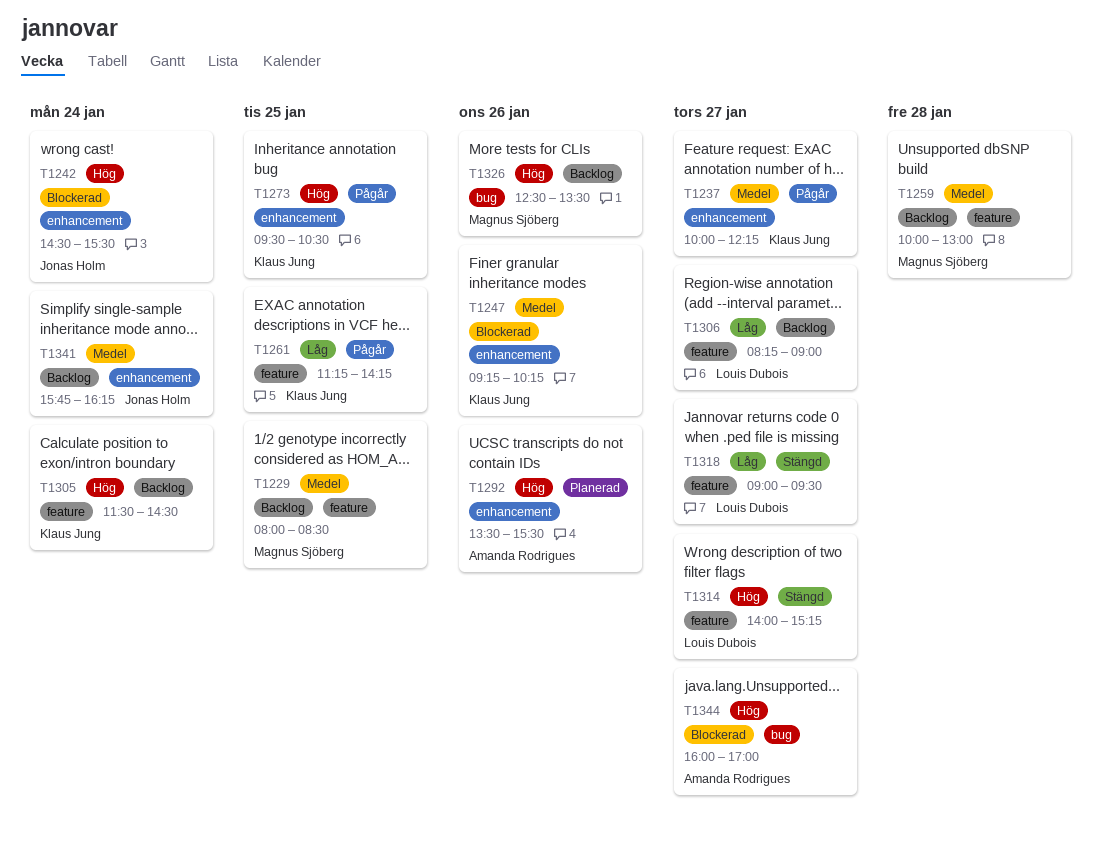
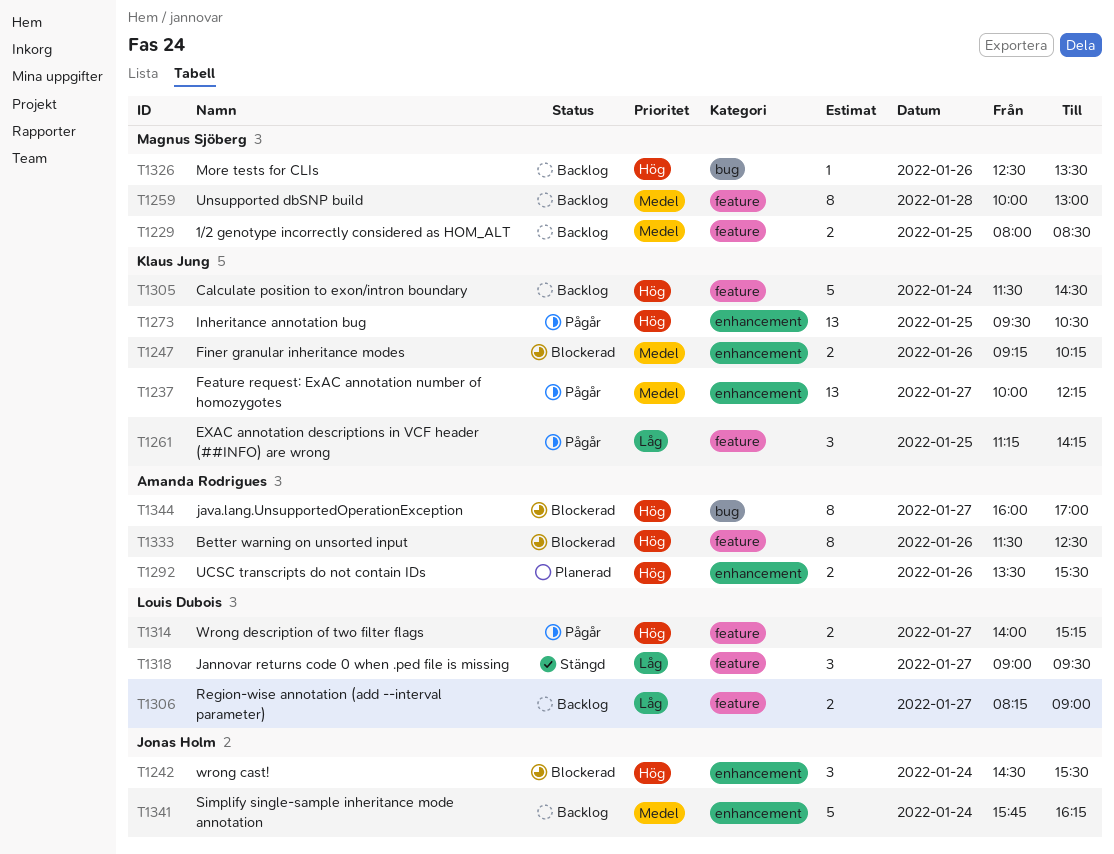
T1314, status: Stängd -> Pågår
T1333: none -> present

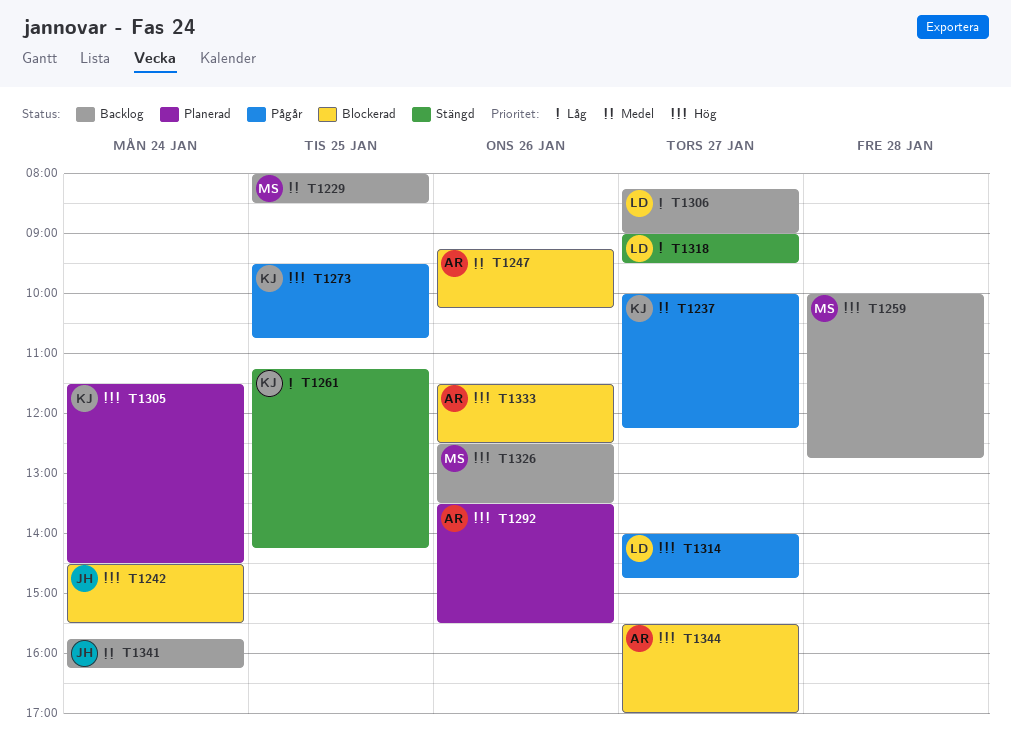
T1247, owner: Klaus Jung -> Amanda Rodrigues
T1259, priority: Medel -> Hög
T1259, ends: 13:00 -> 12:45
T1261, status: Pågår -> Stängd
T1273, ends: 10:30 -> 10:45
T1305, status: Backlog -> Planerad
T1314, ends: 15:15 -> 14:45
T1344, begins: 16:00 -> 15:30

